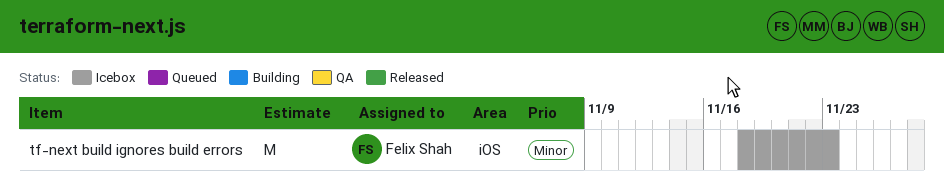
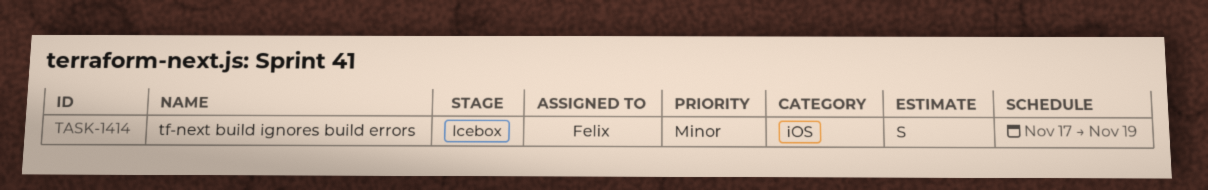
tf-next build ignores build errors, estimate: M -> S
tf-next build ignores build errors, start: Nov 18 -> Nov 17
tf-next build ignores build errors, due: Nov 23 -> Nov 19

